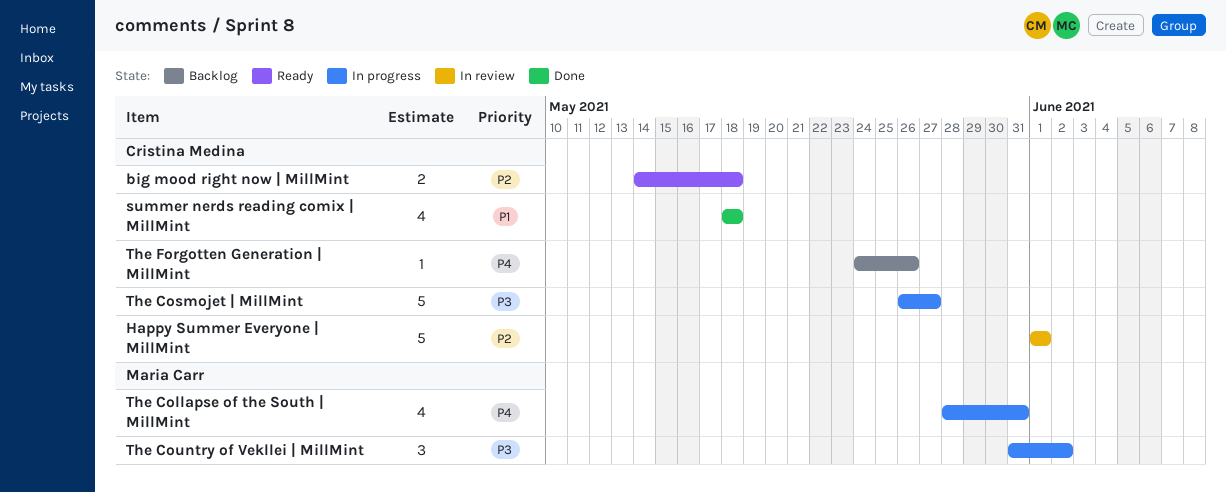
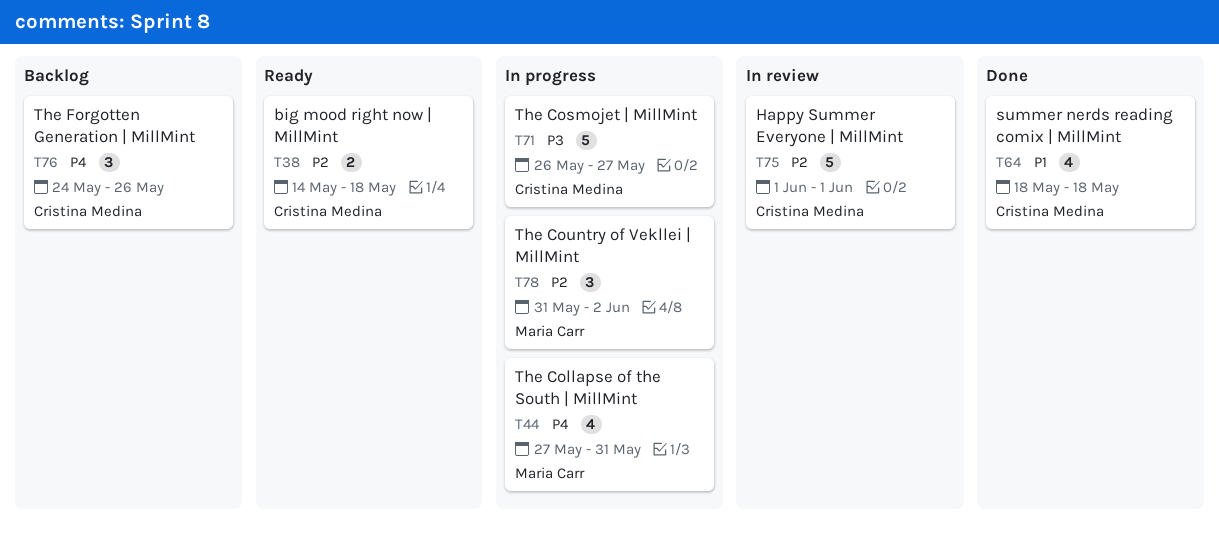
The Collapse of the South | MillMint, start: May 28 -> May 27
The Country of Vekllei | MillMint, priority: P3 -> P2
The Forgotten Generation | MillMint, estimate: 1 -> 3

